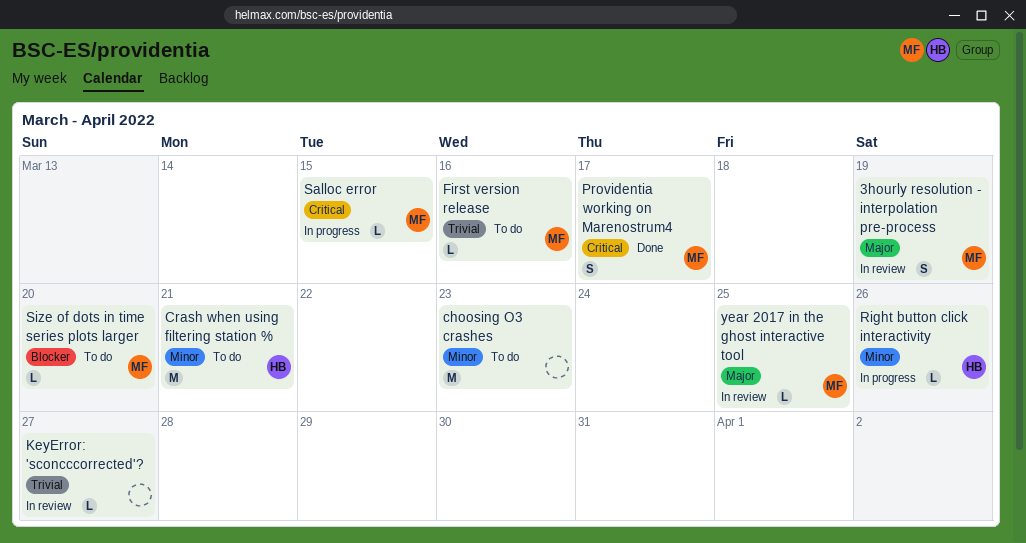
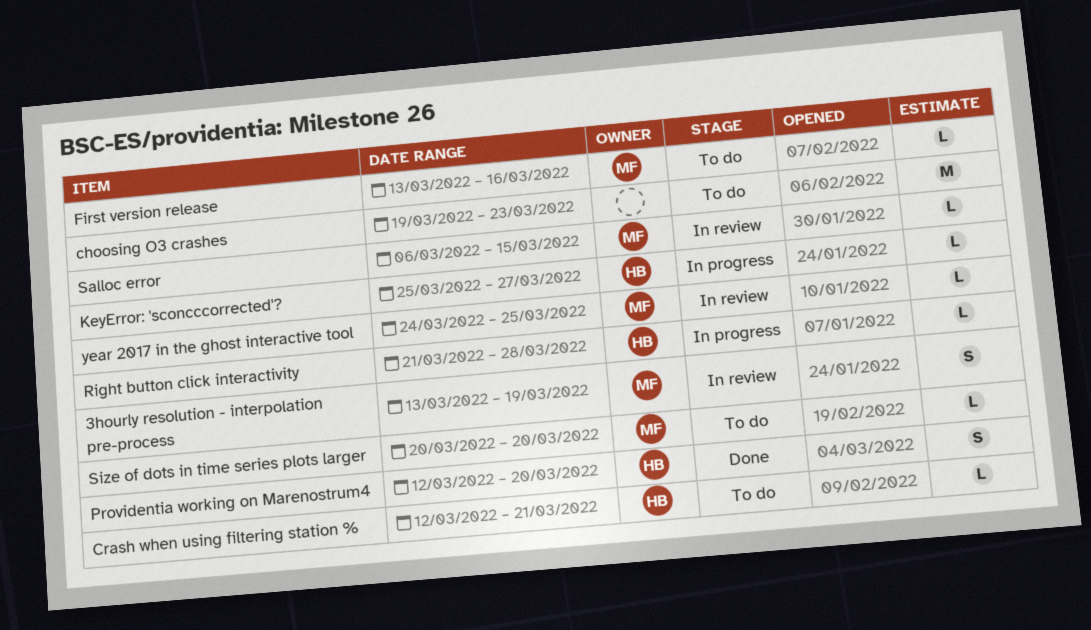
Crash when using filtering station %, estimate: M -> L
KeyError: 'sconcccorrected'?, status: In review -> In progress
KeyError: 'sconcccorrected'?, owner: none -> HB
Providentia working on Marenostrum4, owner: MF -> HB
Providentia working on Marenostrum4, due: Mar 17 -> Mar 20
Right button click interactivity, due: Mar 26 -> Mar 28
Salloc error, status: In progress -> In review

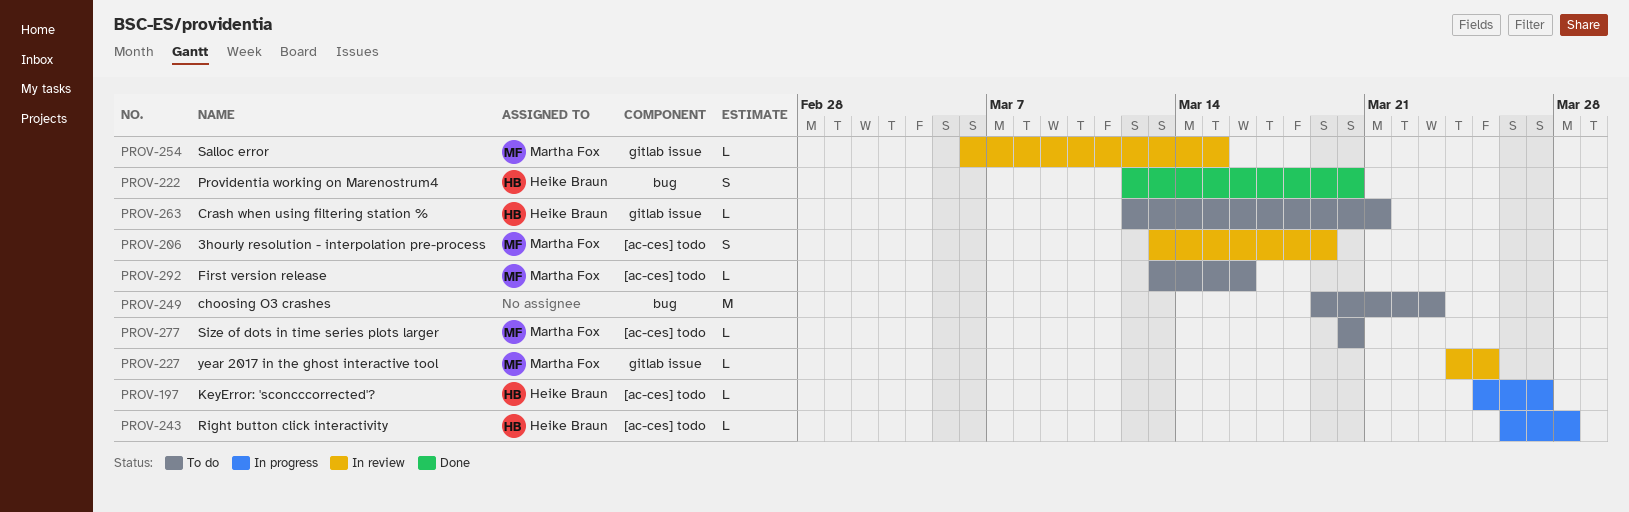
Right button click interactivity, start: Mar 21 -> Mar 26

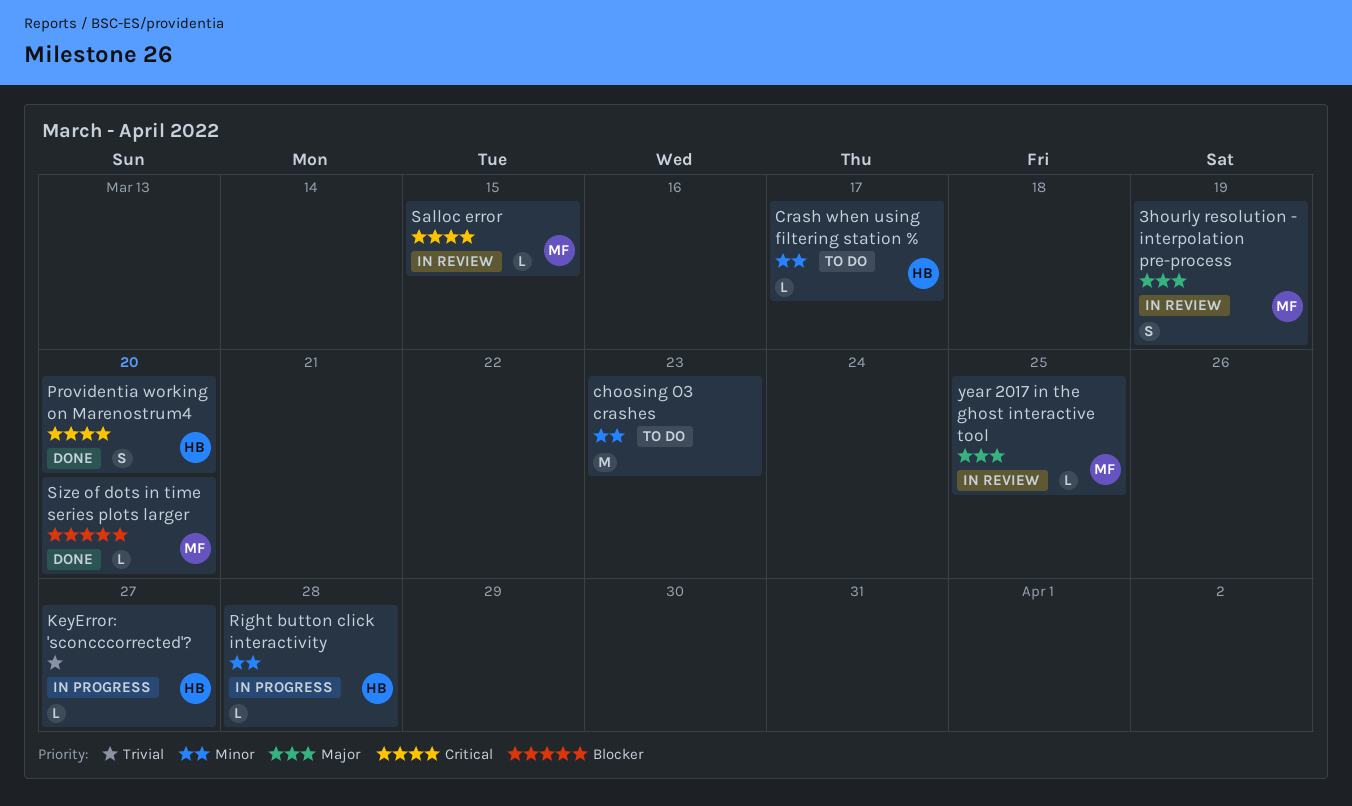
Crash when using filtering station %, due: Mar 21 -> Mar 17
First version release: present -> none
Size of dots in time series plots larger, status: To do -> Done

